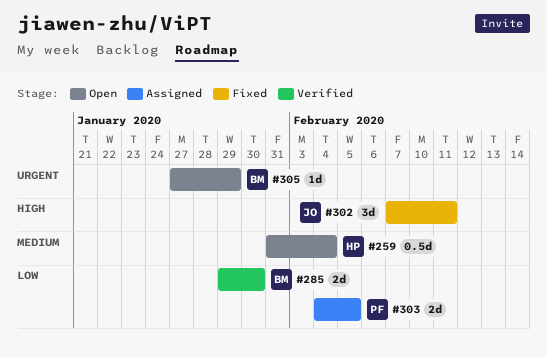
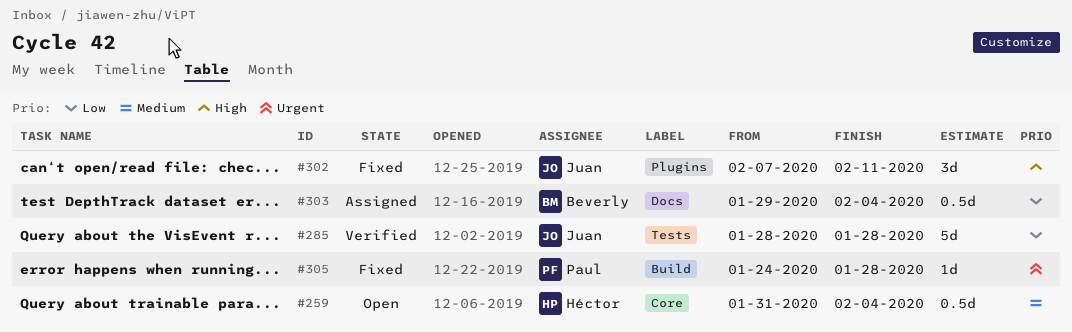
#285, owner: Beverly -> Juan
#285, estimate: 2d -> 5d
#285, start: Jan 29 -> Jan 28
#285, due: Jan 30 -> Jan 28
#303, owner: Paul -> Beverly
#303, estimate: 2d -> 0.5d
#303, start: Feb 4 -> Jan 29
#303, due: Feb 5 -> Feb 4
#305, status: Open -> Fixed
#305, owner: Beverly -> Paul
#305, start: Jan 27 -> Jan 24
#305, due: Jan 29 -> Jan 28

